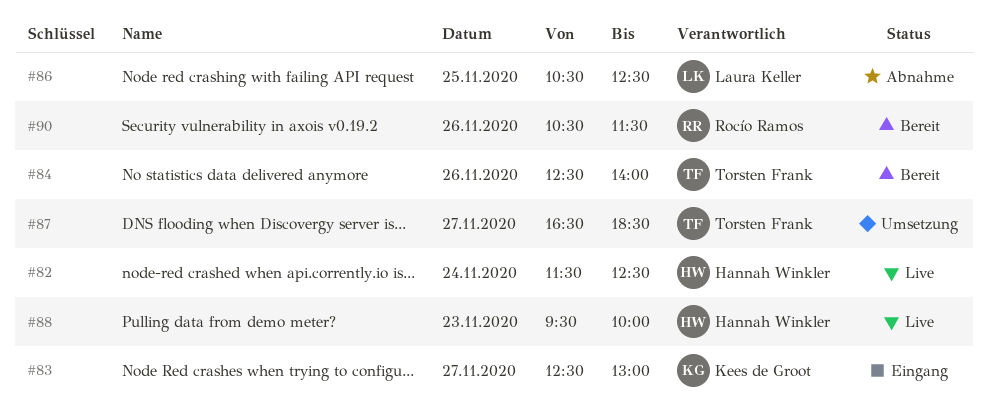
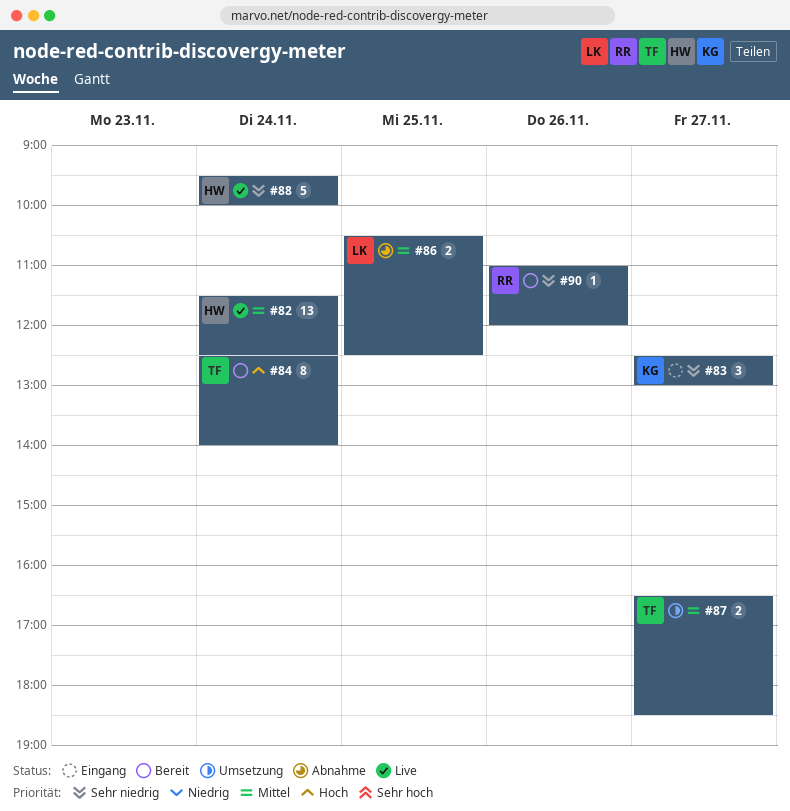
#84, day: Nov 26 -> Nov 24
#88, day: Nov 23 -> Nov 24
#90, begins: 10:30 -> 11:00
#90, ends: 11:30 -> 12:00

